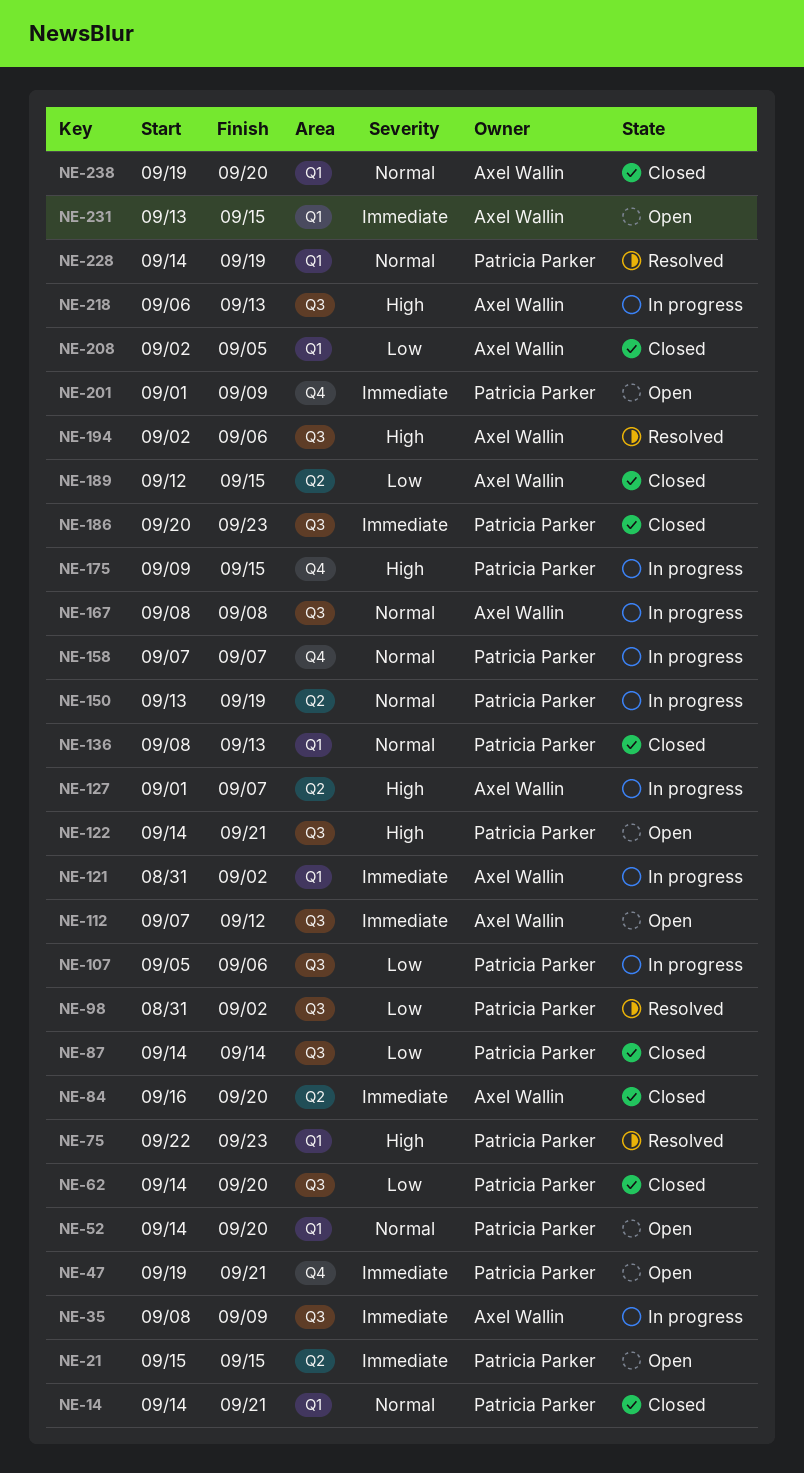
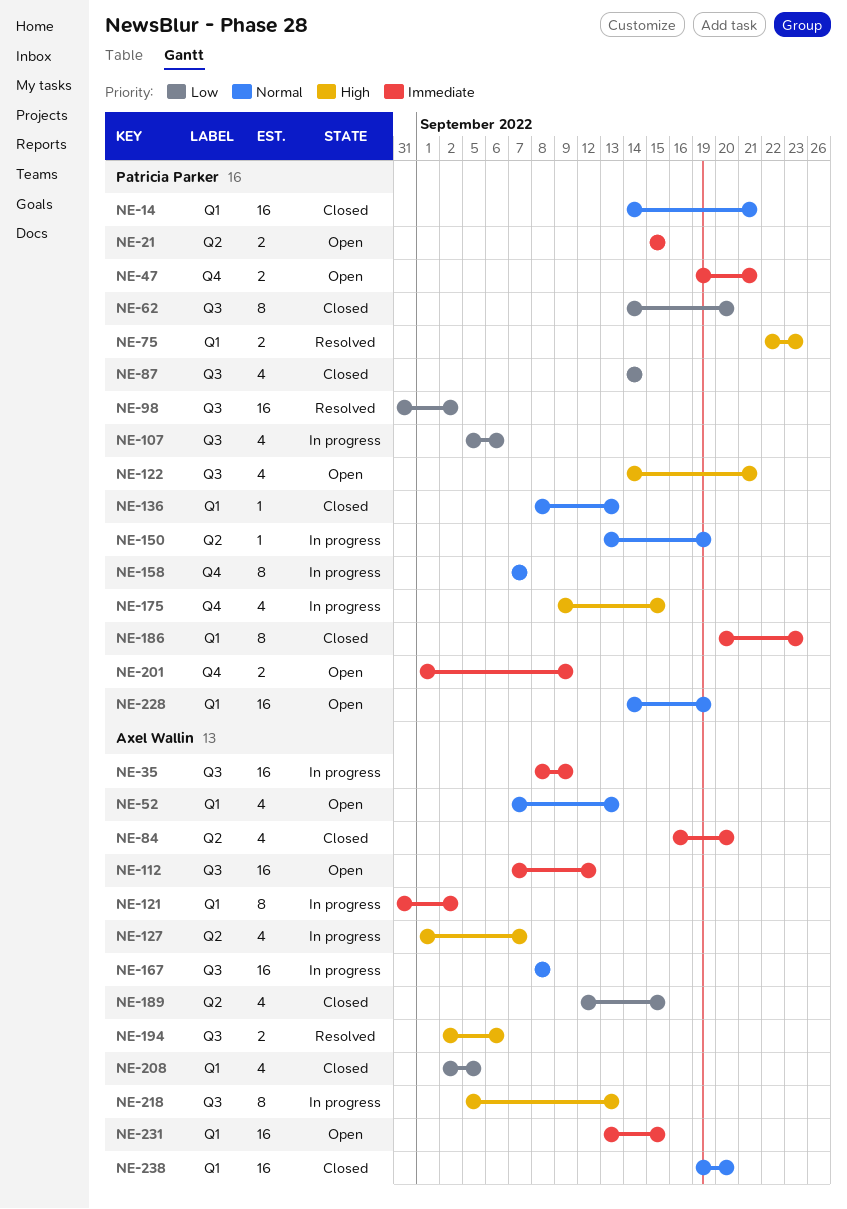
NE-52, owner: Patricia Parker -> Axel Wallin
NE-52, start: Sep 14 -> Sep 7
NE-52, due: Sep 20 -> Sep 13
NE-186, label: Q3 -> Q1
NE-218, start: Sep 6 -> Sep 5
NE-228, status: Resolved -> Open

